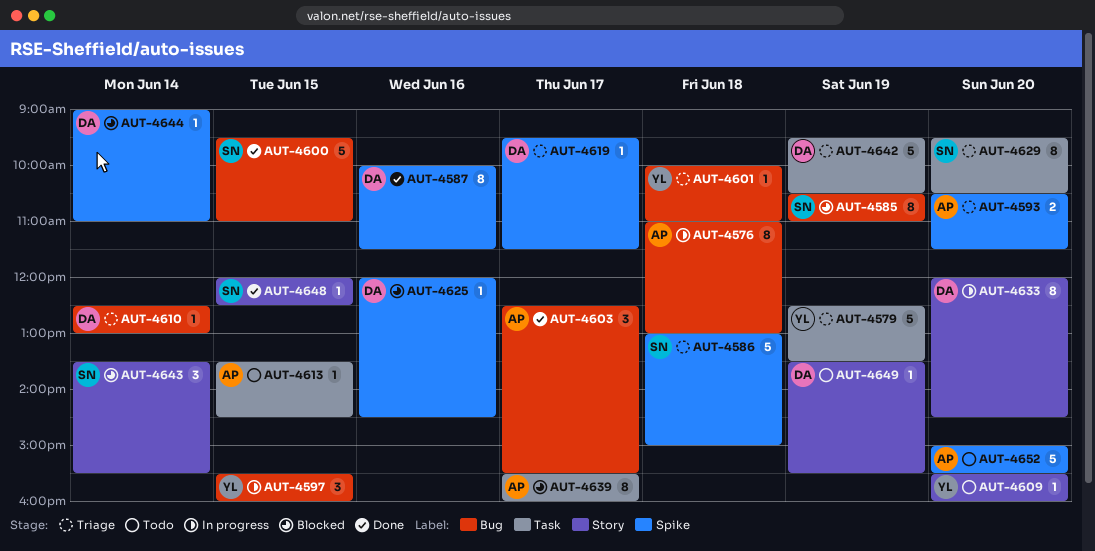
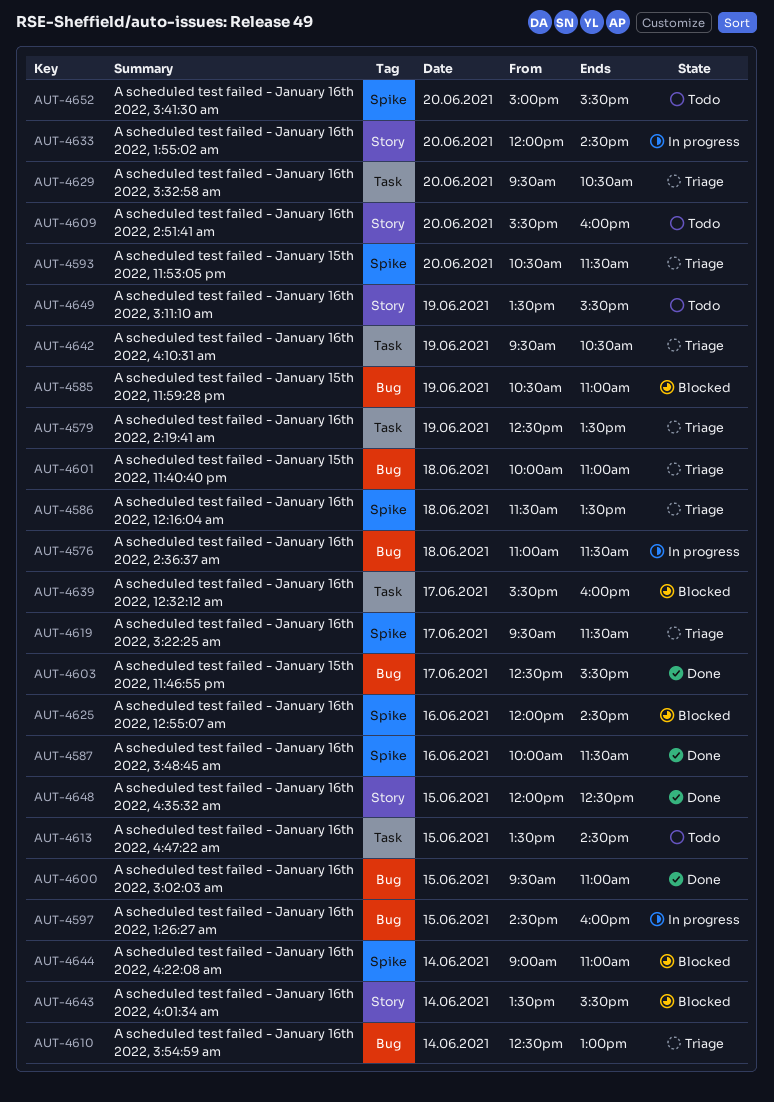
AUT-4576, ends: 13:00 -> 11:30
AUT-4586, begins: 13:00 -> 11:30
AUT-4586, ends: 15:00 -> 13:30
AUT-4597, begins: 15:30 -> 14:30

